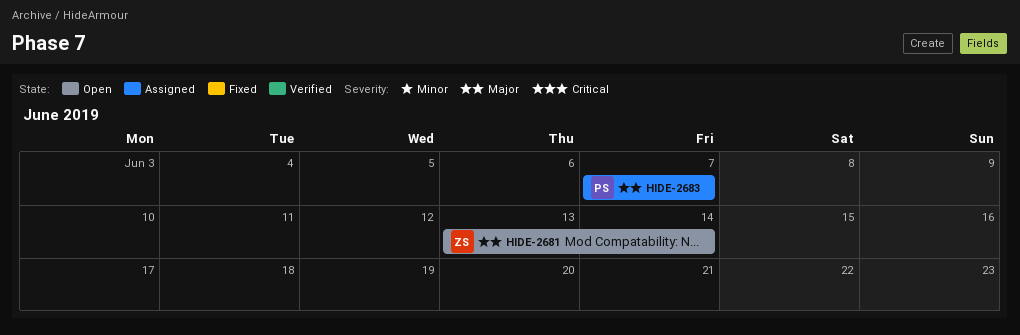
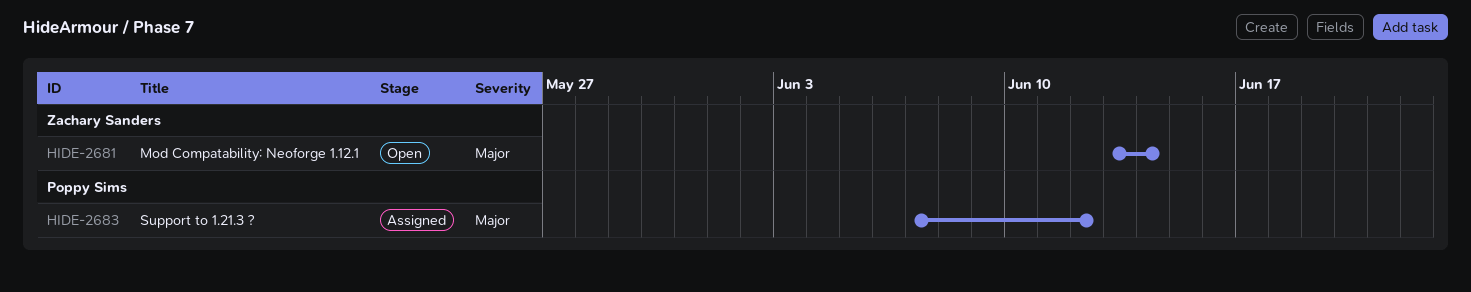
HIDE-2683, due: Jun 7 -> Jun 12

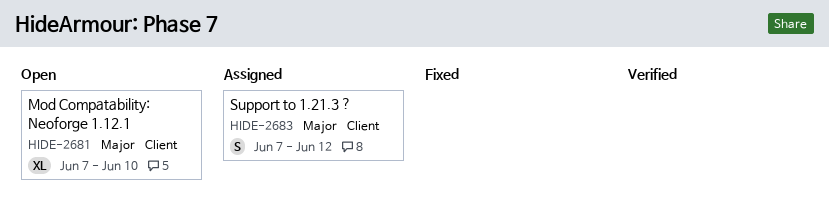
HIDE-2681, start: Jun 13 -> Jun 7
HIDE-2681, due: Jun 14 -> Jun 10

